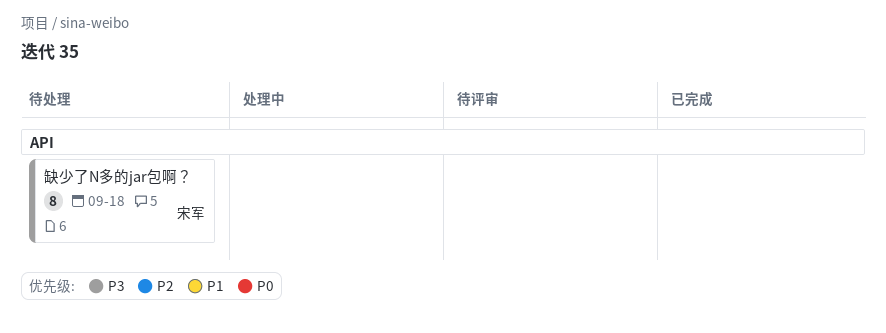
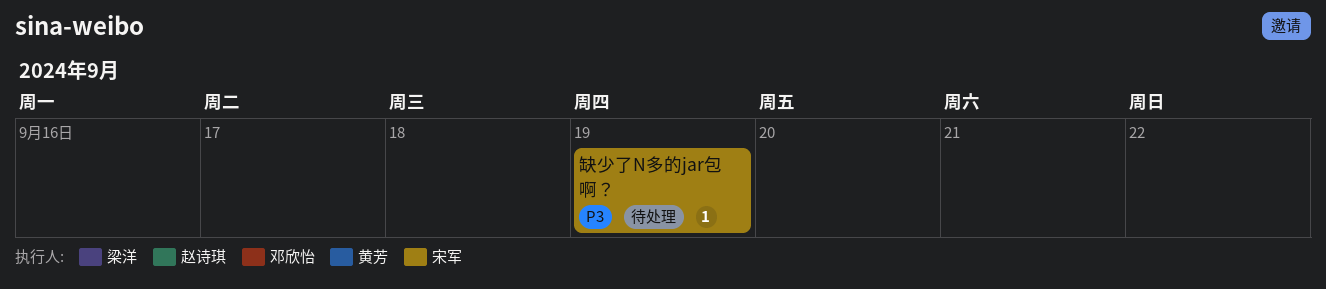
缺少了N多的jar包啊？, estimate: 8 -> 1
缺少了N多的jar包啊？, due: Sep 18 -> Sep 19

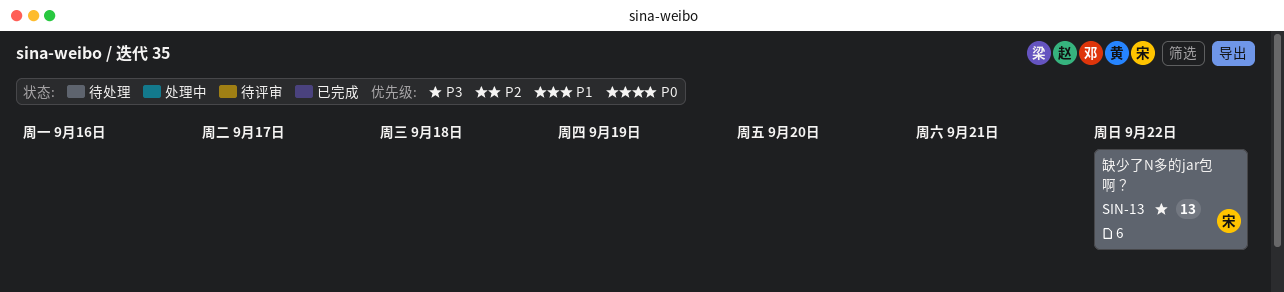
缺少了N多的jar包啊？, estimate: 1 -> 13
缺少了N多的jar包啊？, due: Sep 19 -> Sep 22

